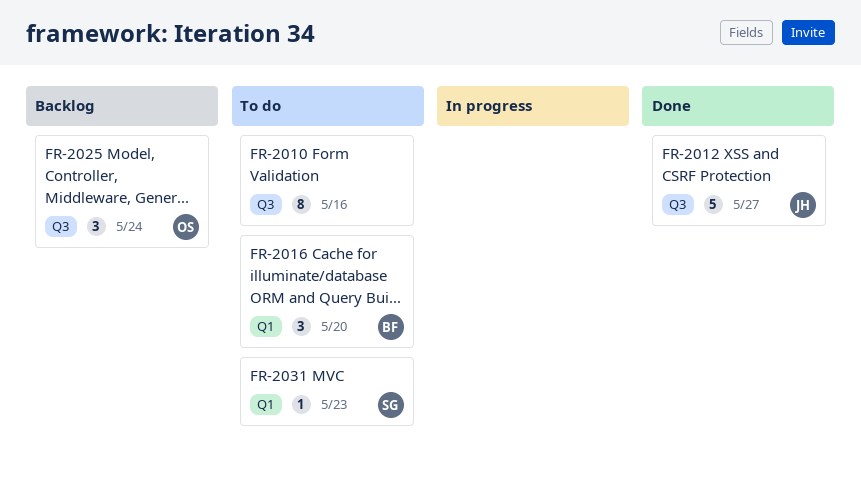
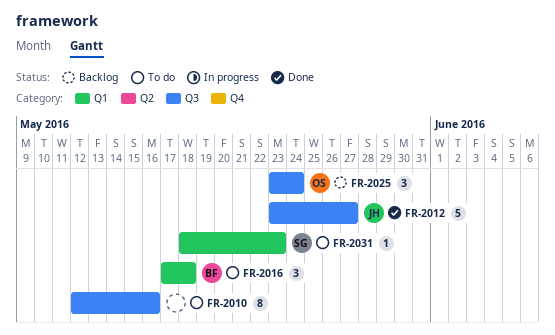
FR-2016, due: May 20 -> May 18

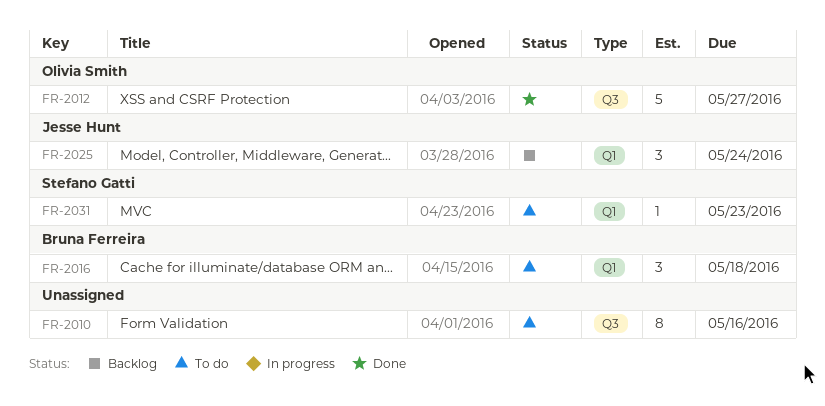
FR-2012, owner: Jesse Hunt -> Olivia Smith
FR-2025, owner: Olivia Smith -> Jesse Hunt
FR-2025, label: Q3 -> Q1

